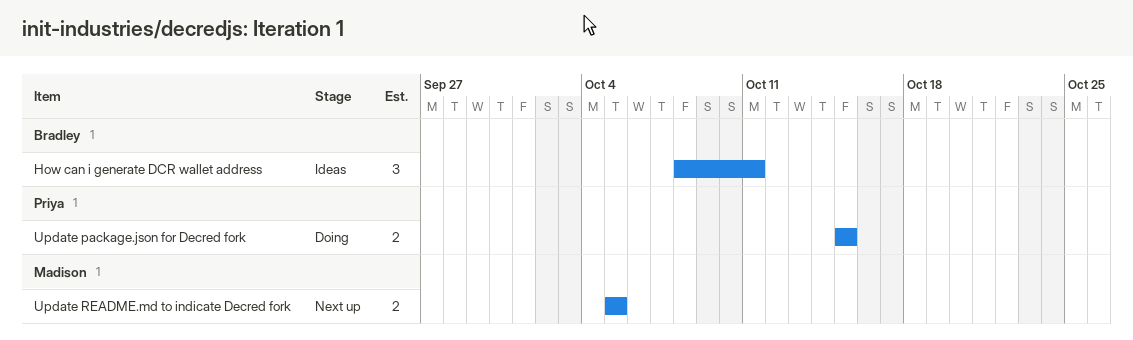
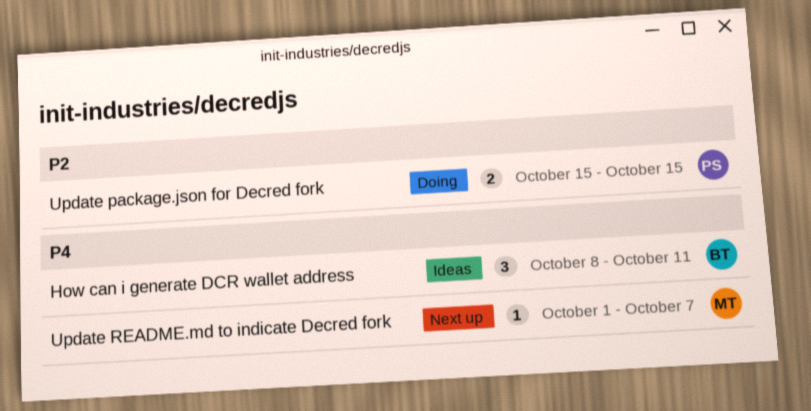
Update README.md to indicate Decred fork, estimate: 2 -> 1
Update README.md to indicate Decred fork, start: Oct 5 -> Oct 1
Update README.md to indicate Decred fork, due: Oct 5 -> Oct 7

